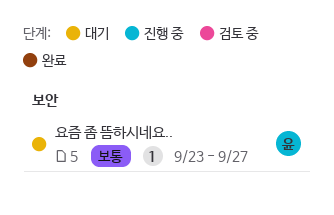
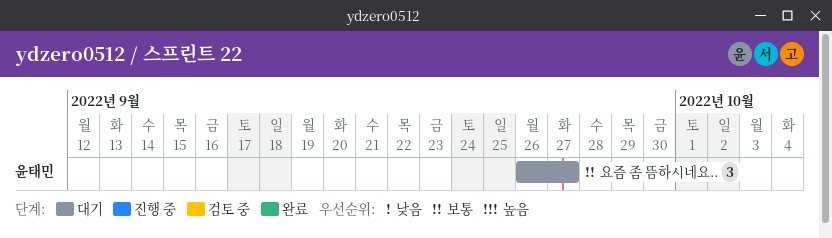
요즘 좀 뜸하시네요.., estimate: 1 -> 3
요즘 좀 뜸하시네요.., start: Sep 23 -> Sep 26

